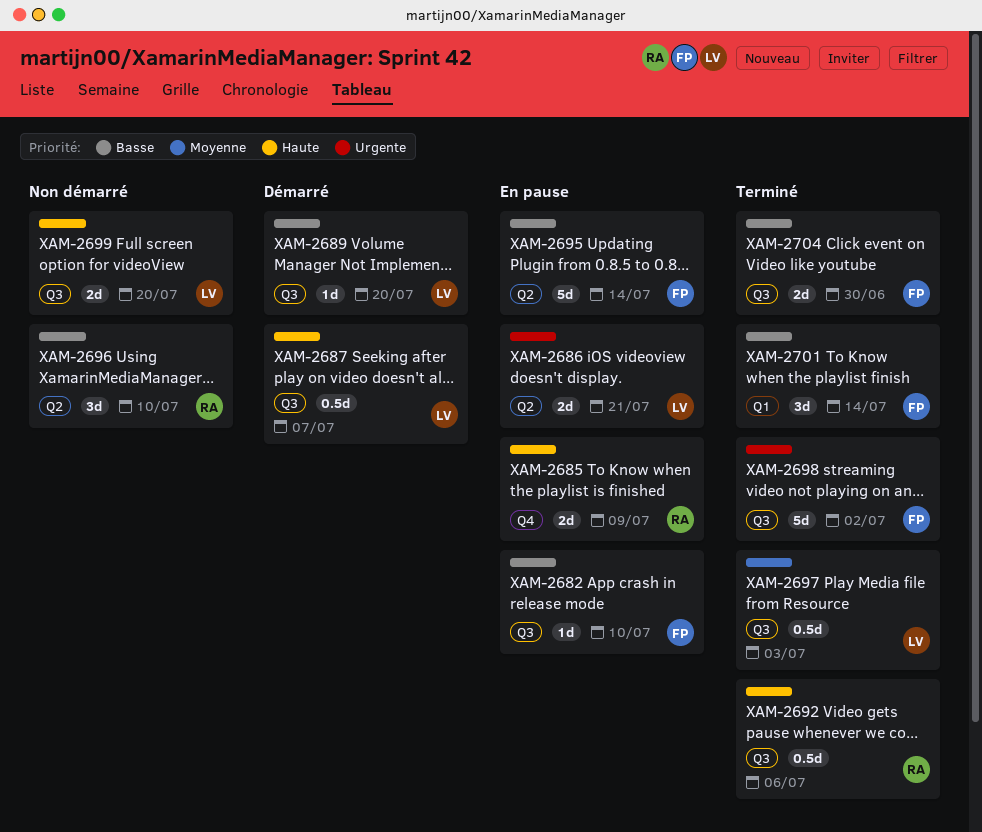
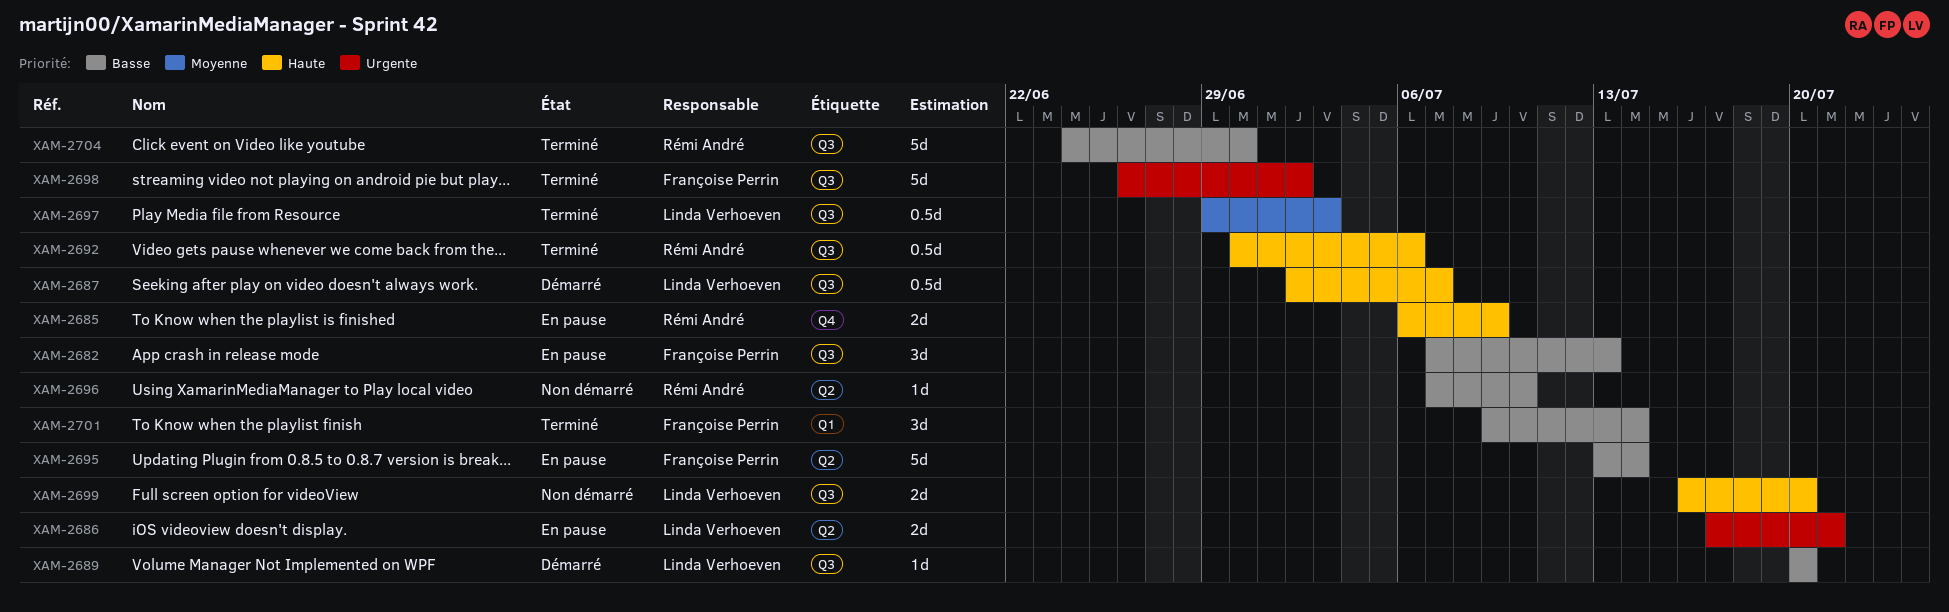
XAM-2682, estimate: 1d -> 3d
XAM-2682, due: Jul 10 -> Jul 13
XAM-2696, estimate: 3d -> 1d
XAM-2704, owner: Françoise Perrin -> Rémi André
XAM-2704, estimate: 2d -> 5d

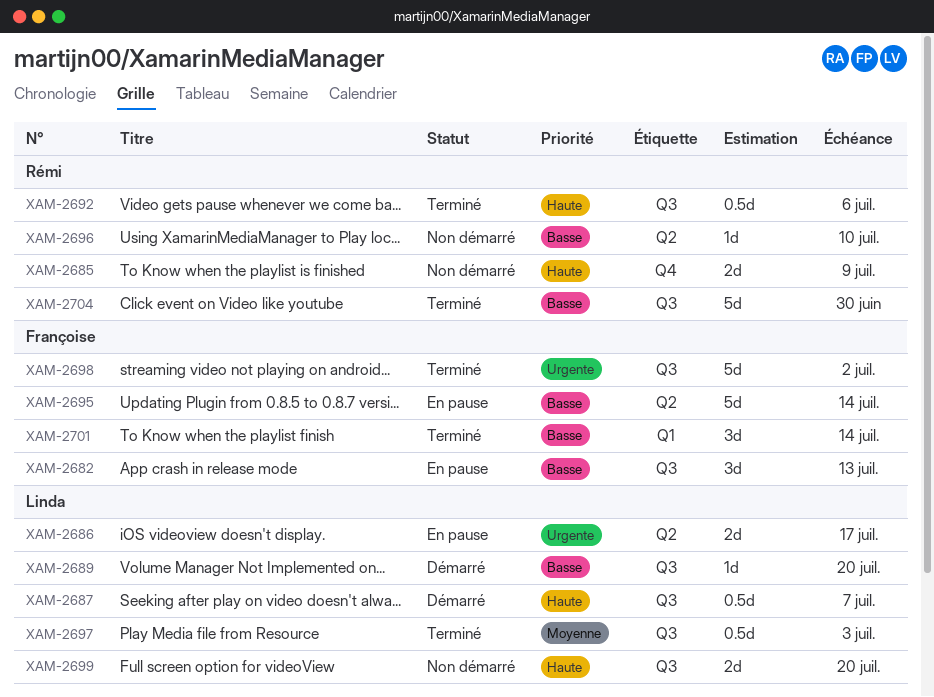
XAM-2685, status: En pause -> Non démarré
XAM-2686, due: Jul 21 -> Jul 17

